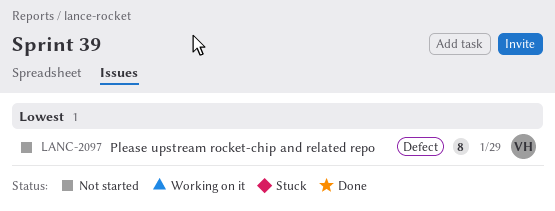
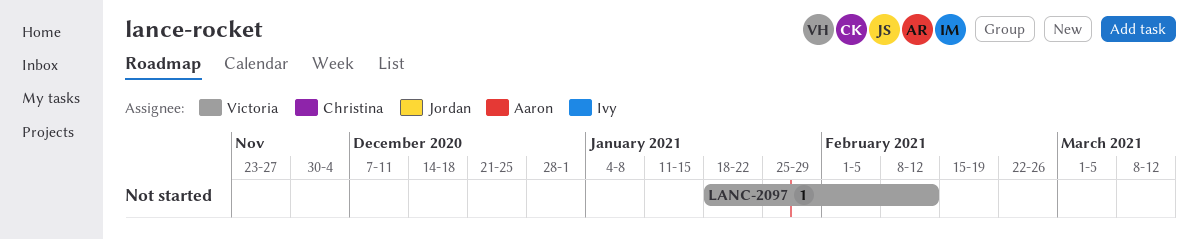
LANC-2097, estimate: 8 -> 1
LANC-2097, due: Jan 29 -> Feb 12

